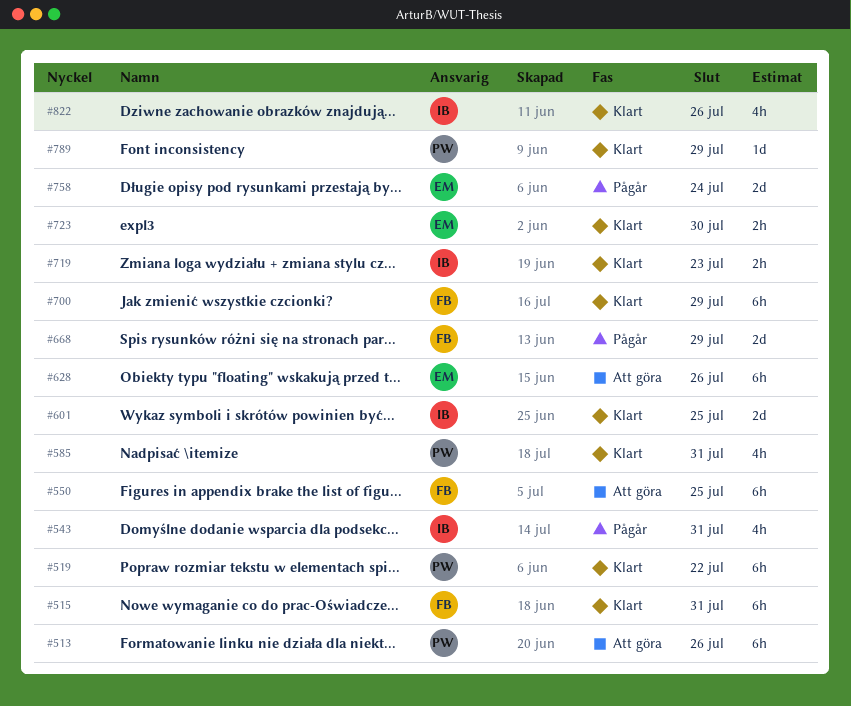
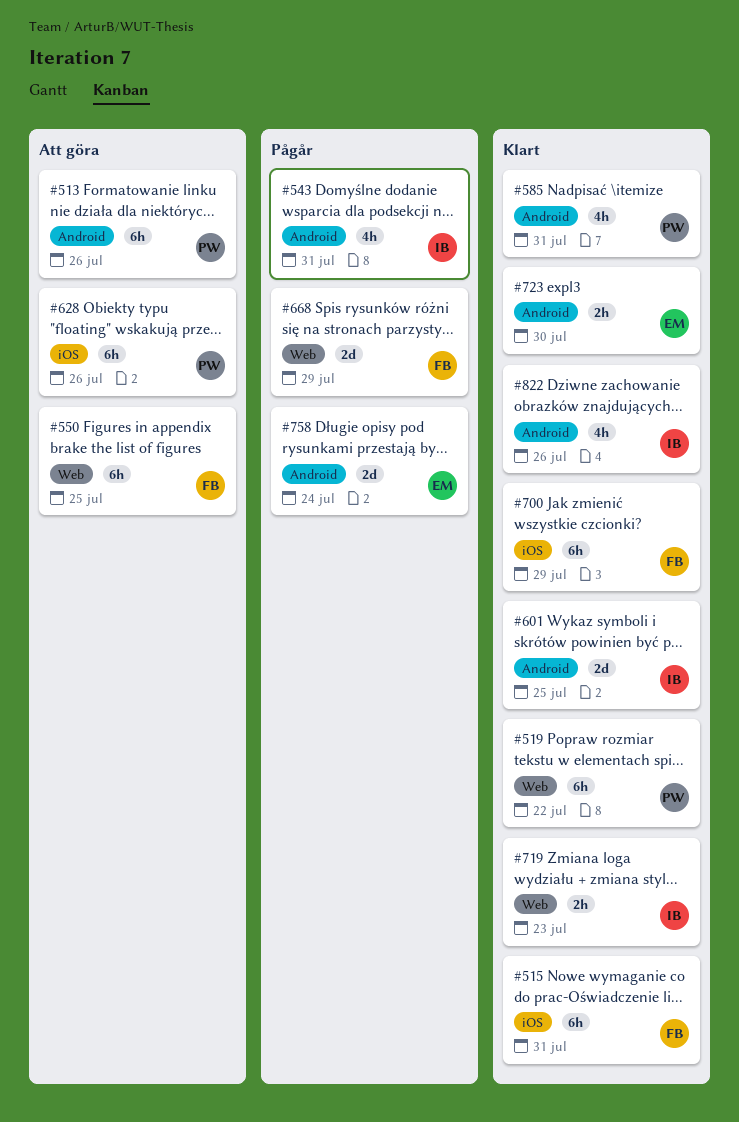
#628, owner: EM -> PW
#789: present -> none

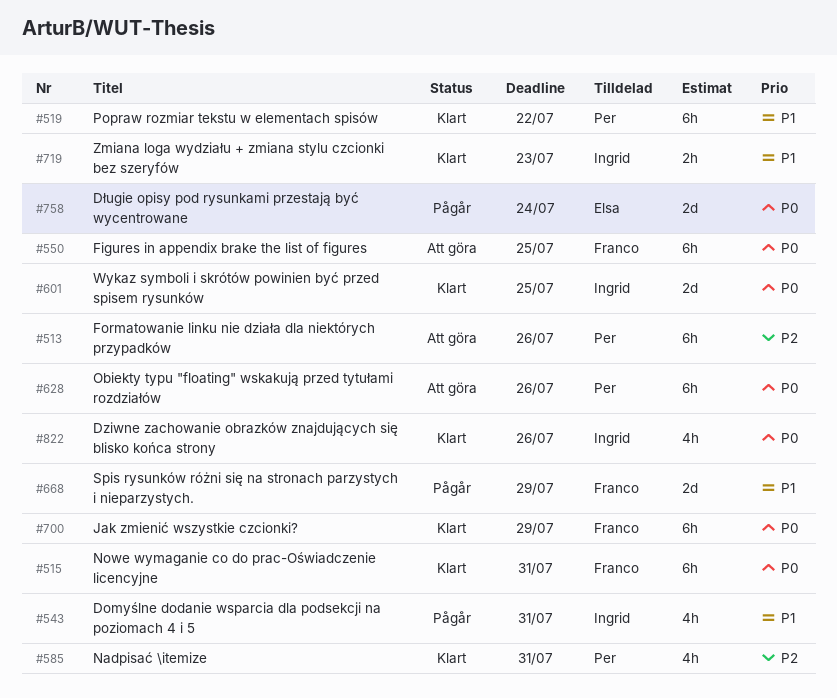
#723: present -> none

